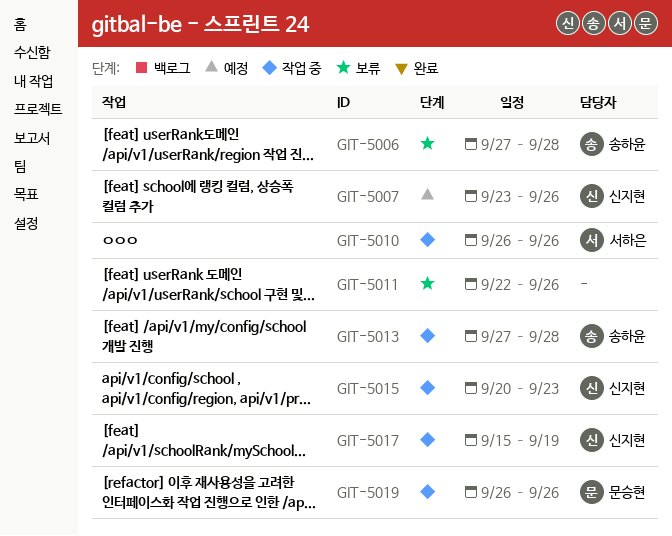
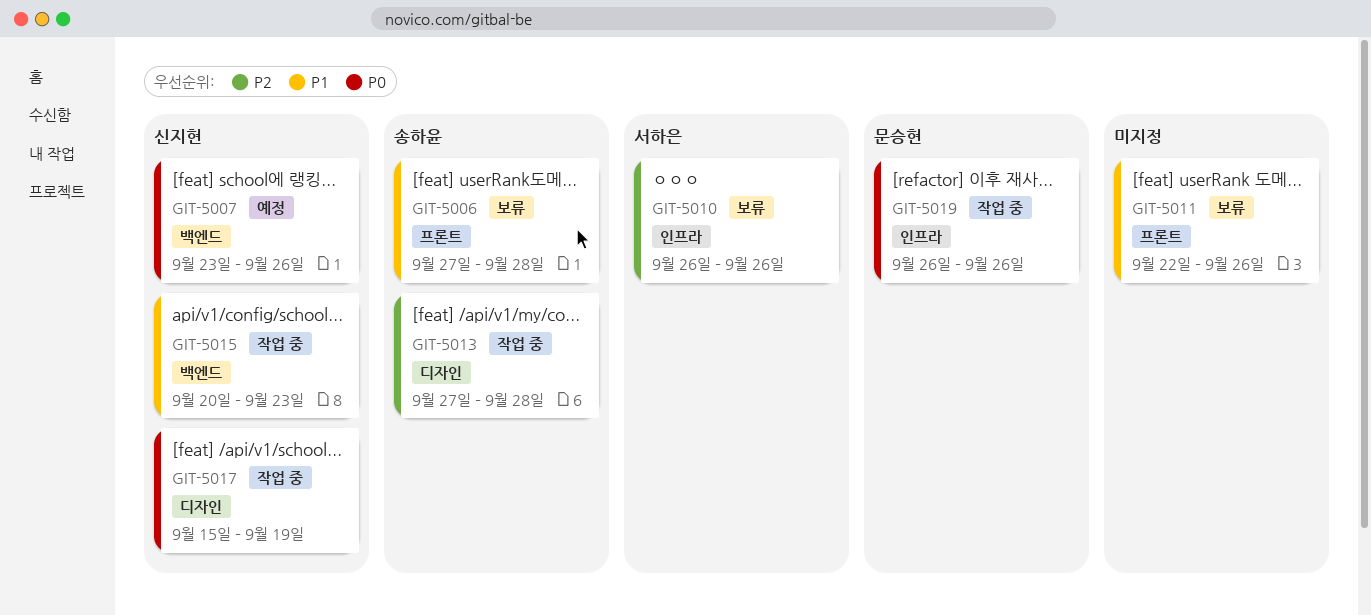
GIT-5010, status: 작업 중 -> 보류

